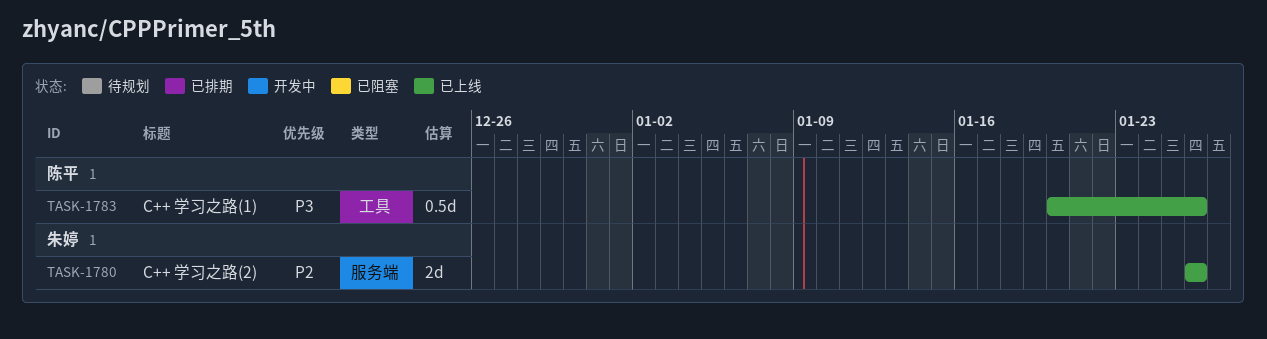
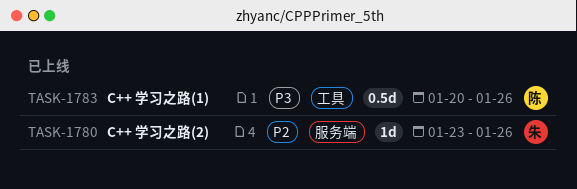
TASK-1780, estimate: 2d -> 1d
TASK-1780, start: Jan 26 -> Jan 23

